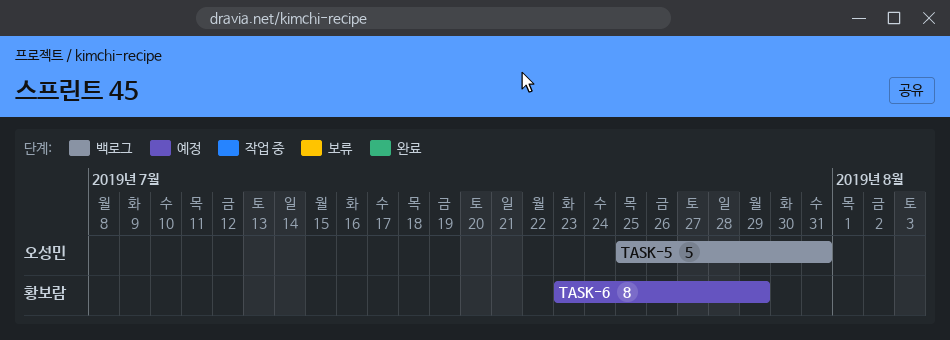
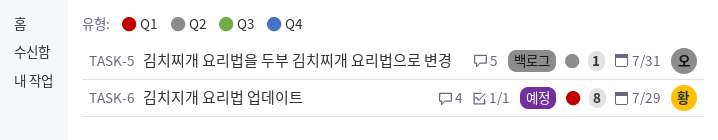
TASK-5, estimate: 5 -> 1

